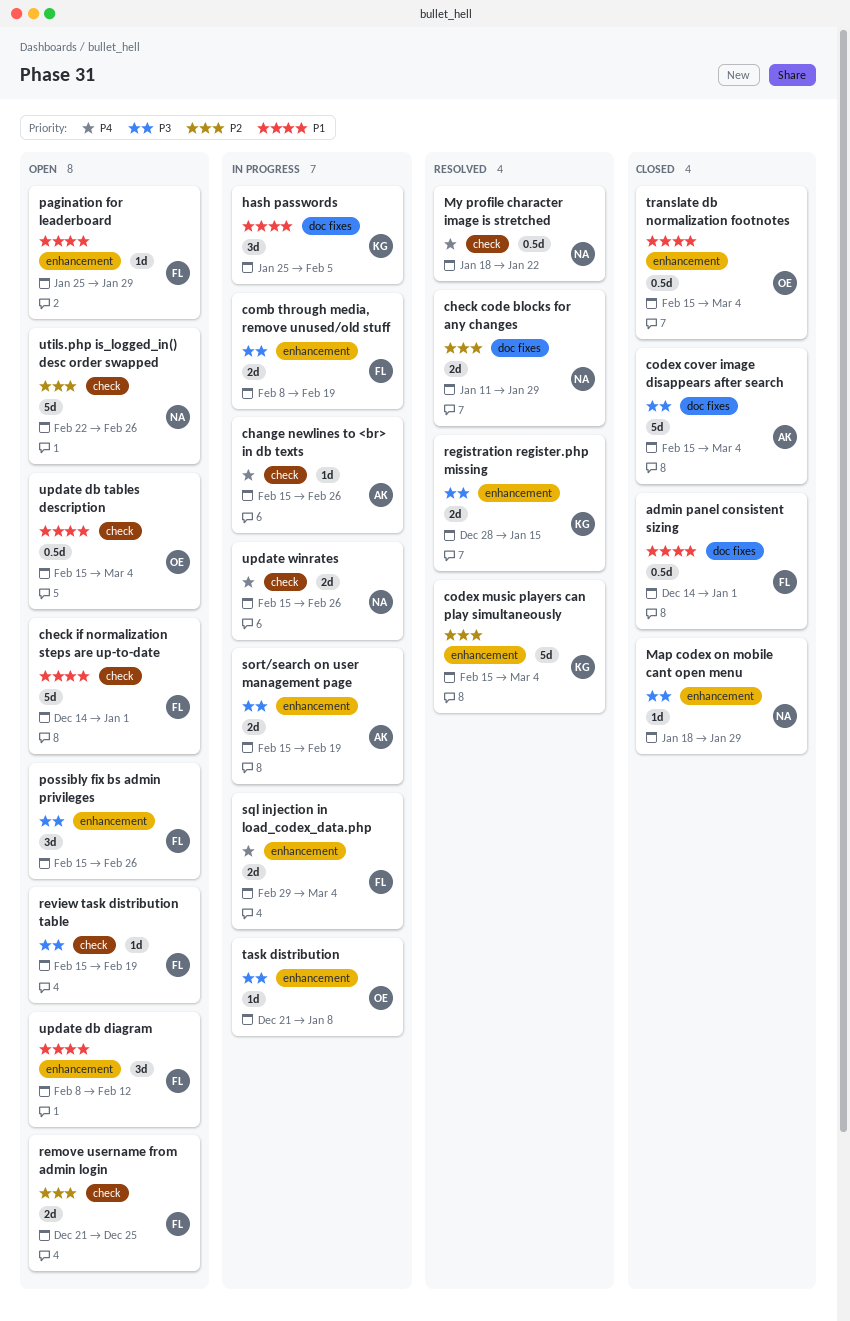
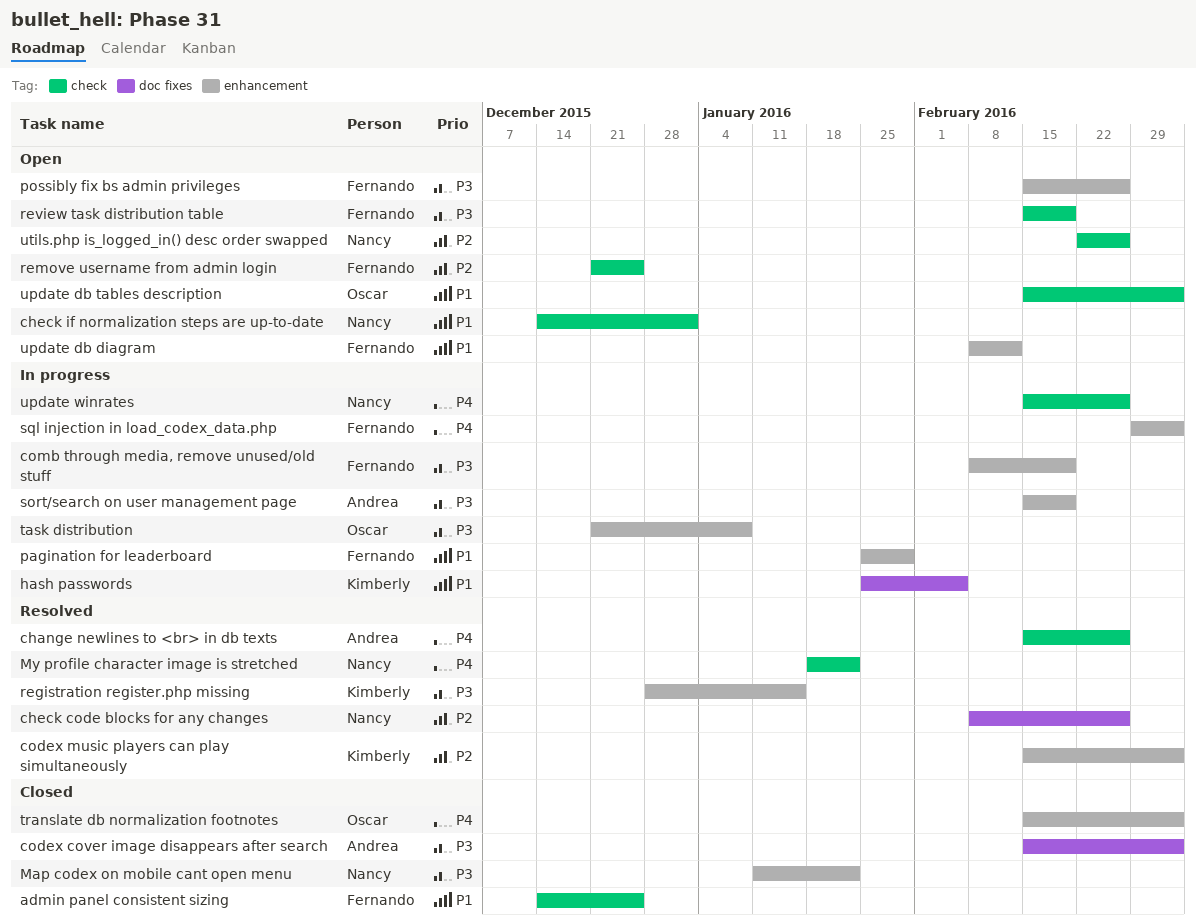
admin panel consistent sizing, label: doc fixes -> check
admin panel consistent sizing, due: Jan 1 -> Dec 25
change newlines to <br> in db texts, status: In progress -> Resolved
check code blocks for any changes, start: Jan 11 -> Feb 8
check code blocks for any changes, due: Jan 29 -> Feb 26
check if normalization steps are up-to-date, owner: Fernando -> Nancy
Map codex on mobile cant open menu, start: Jan 18 -> Jan 11
Map codex on mobile cant open menu, due: Jan 29 -> Jan 22
pagination for leaderboard, status: Open -> In progress
translate db normalization footnotes, priority: P1 -> P4

